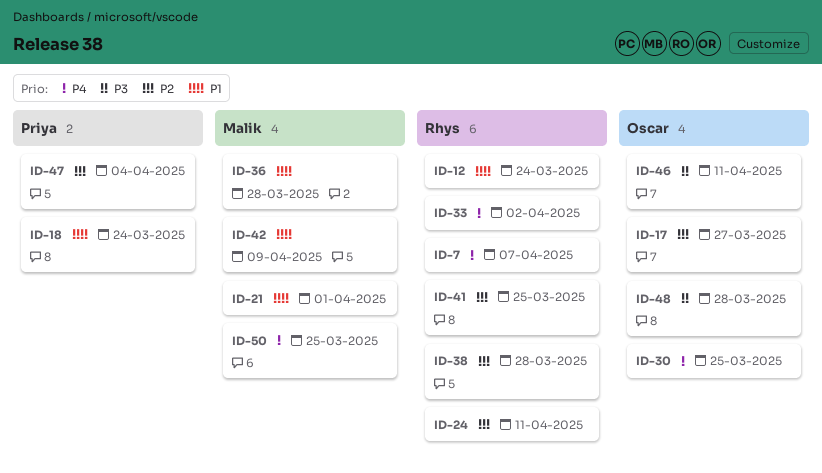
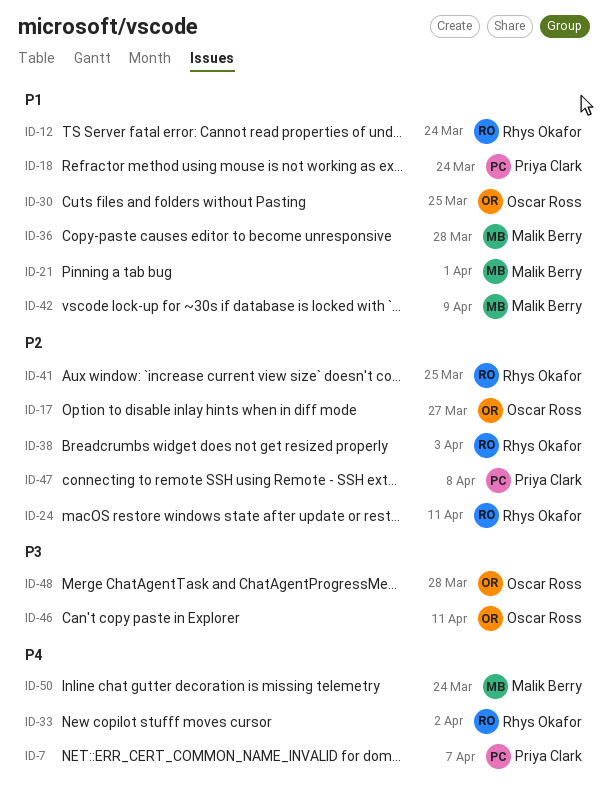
ID-7, owner: Rhys Okafor -> Priya Clark
ID-30, priority: P4 -> P1
ID-38, due: Mar 28 -> Apr 3
ID-47, due: Apr 4 -> Apr 8
ID-50, due: Mar 25 -> Mar 24

